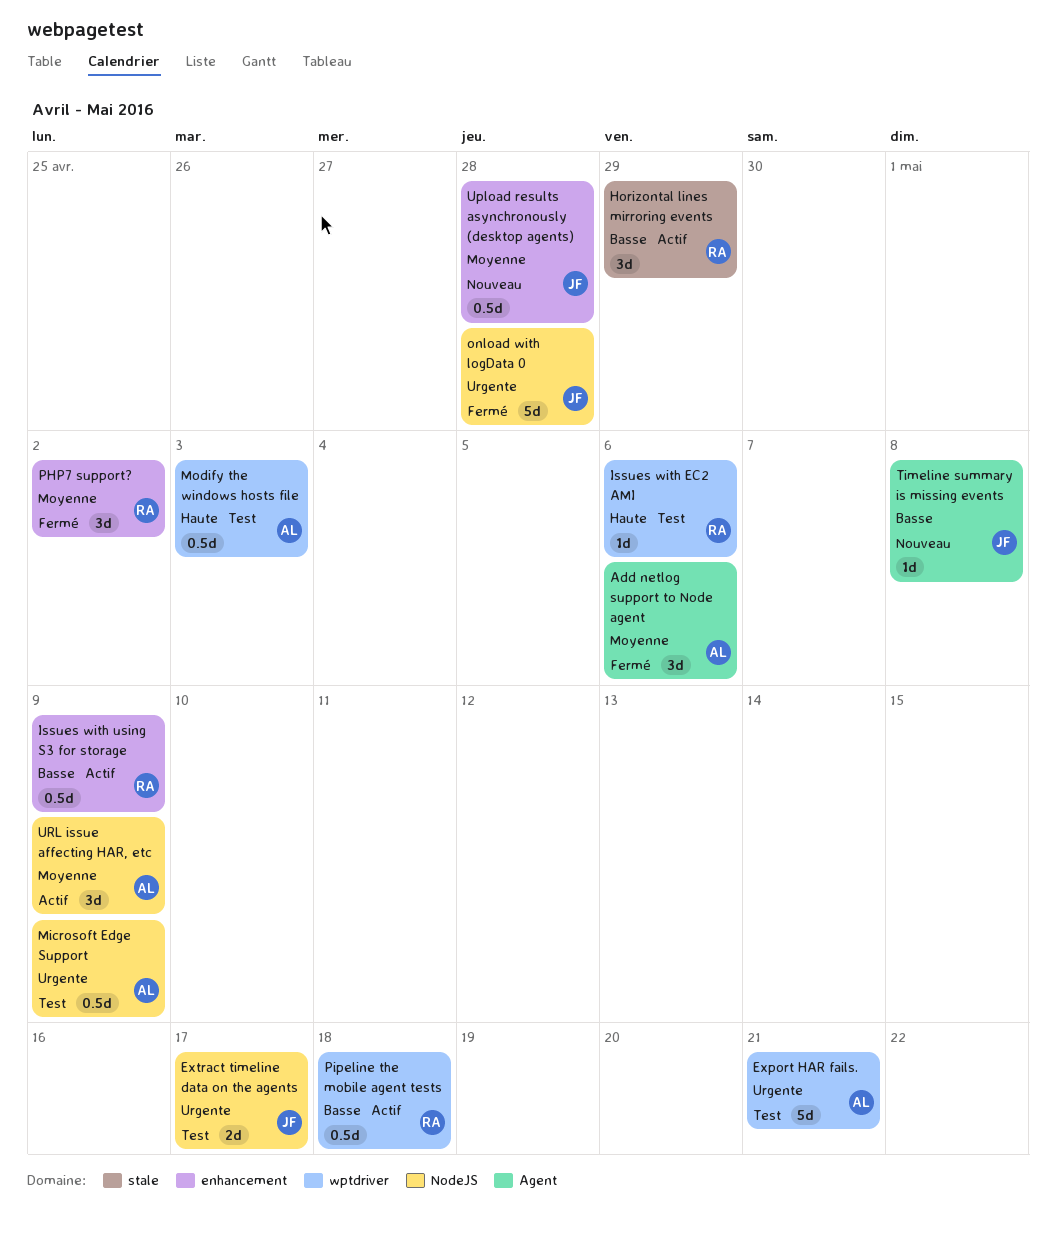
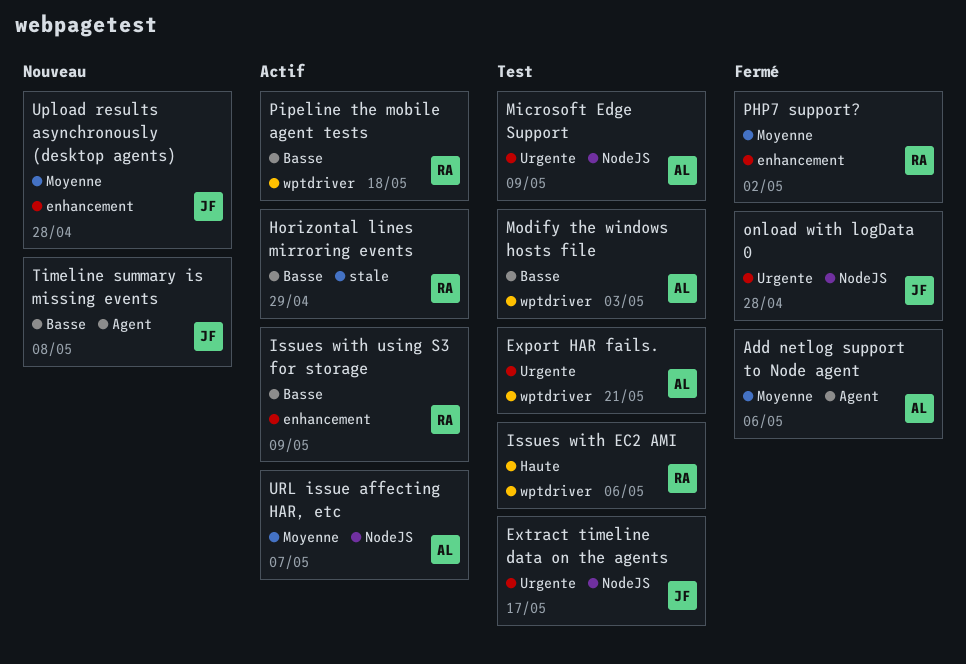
Modify the windows hosts file, priority: Haute -> Basse
URL issue affecting HAR, etc, due: May 9 -> May 7

